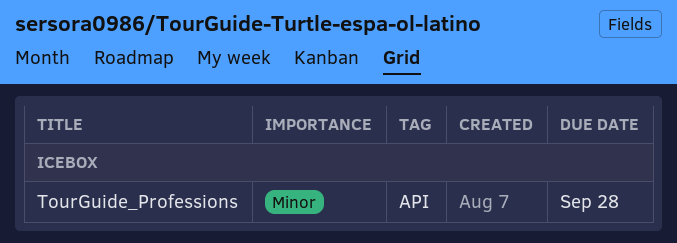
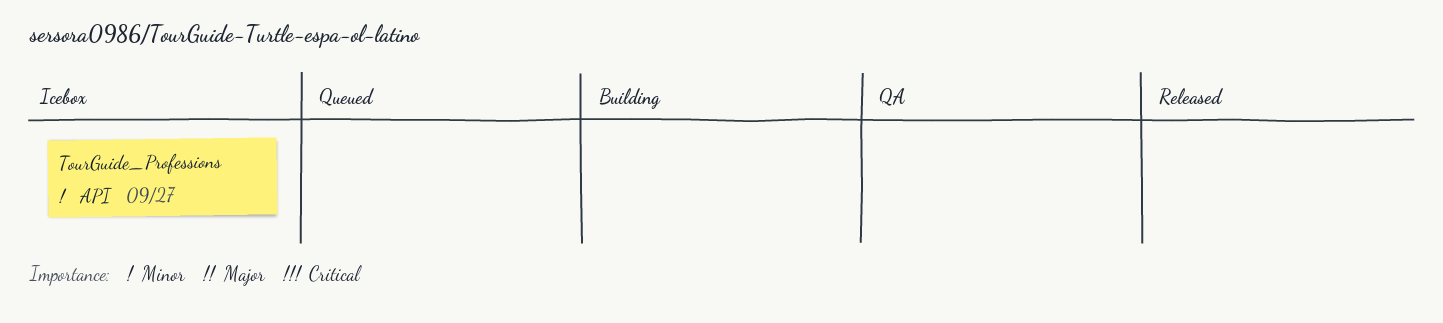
TourGuide_Professions, due: Sep 28 -> Sep 27

